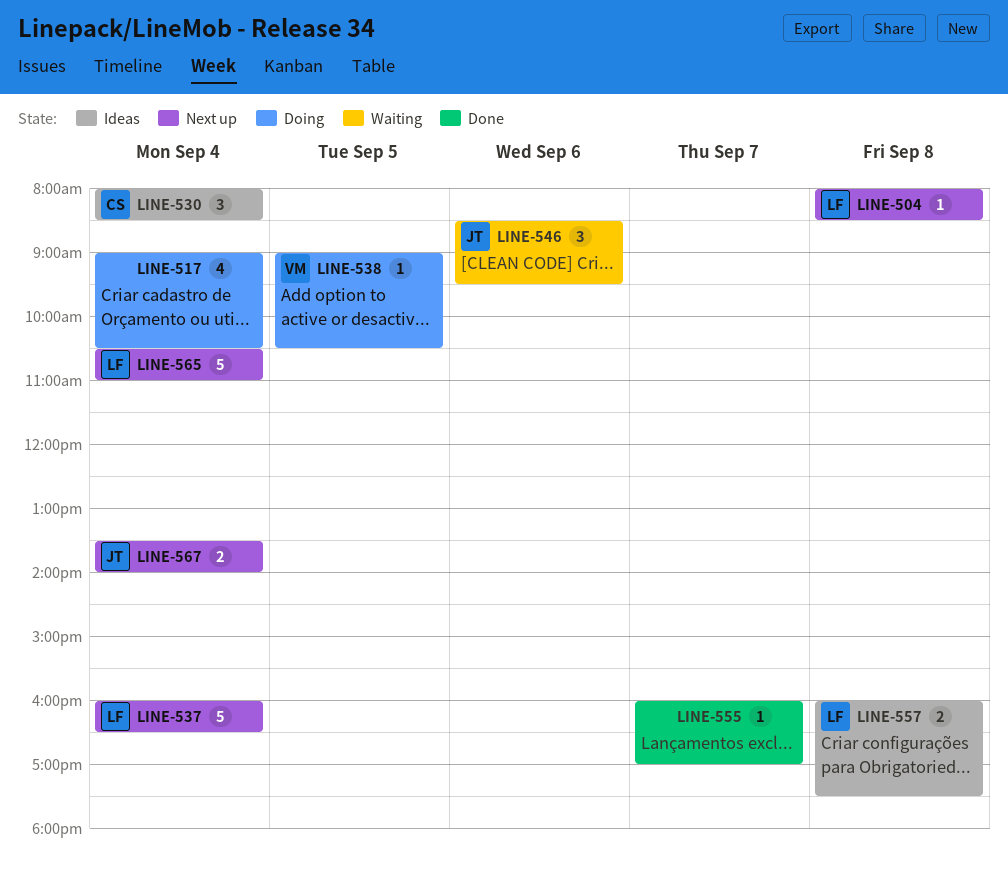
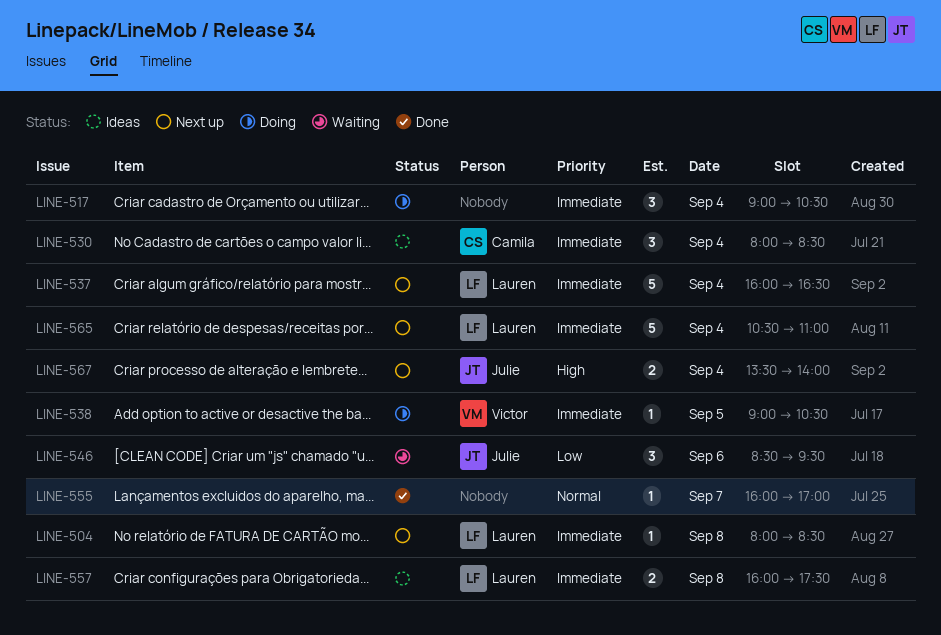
LINE-517, estimate: 4 -> 3

